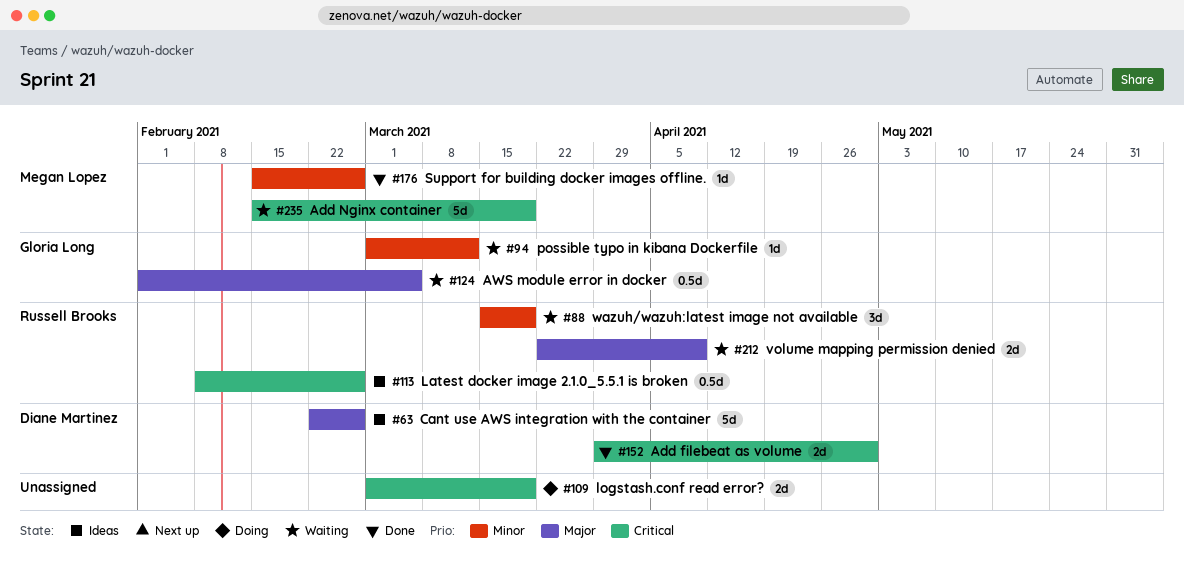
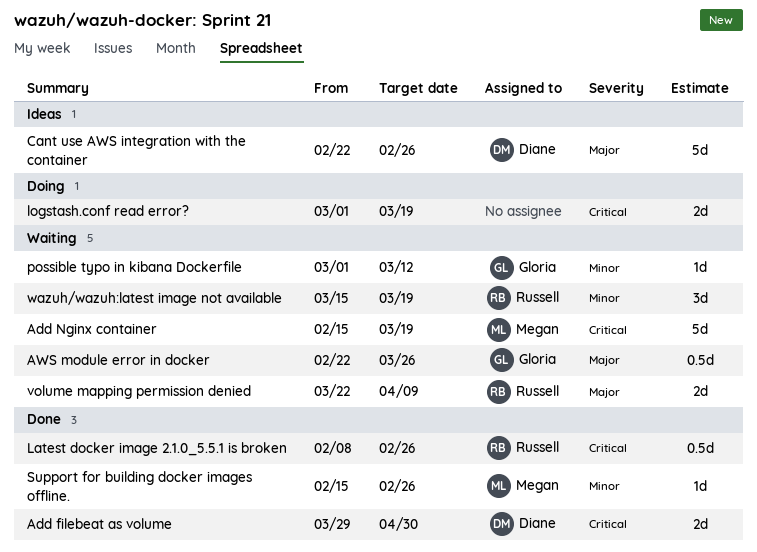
AWS module error in docker, start: Feb 1 -> Feb 22
AWS module error in docker, due: Mar 5 -> Mar 26
Latest docker image 2.1.0_5.5.1 is broken, status: Ideas -> Done

